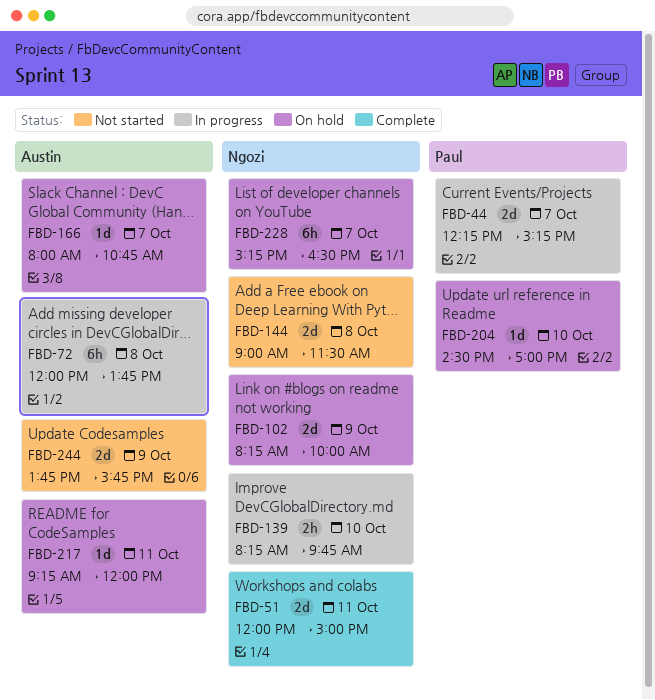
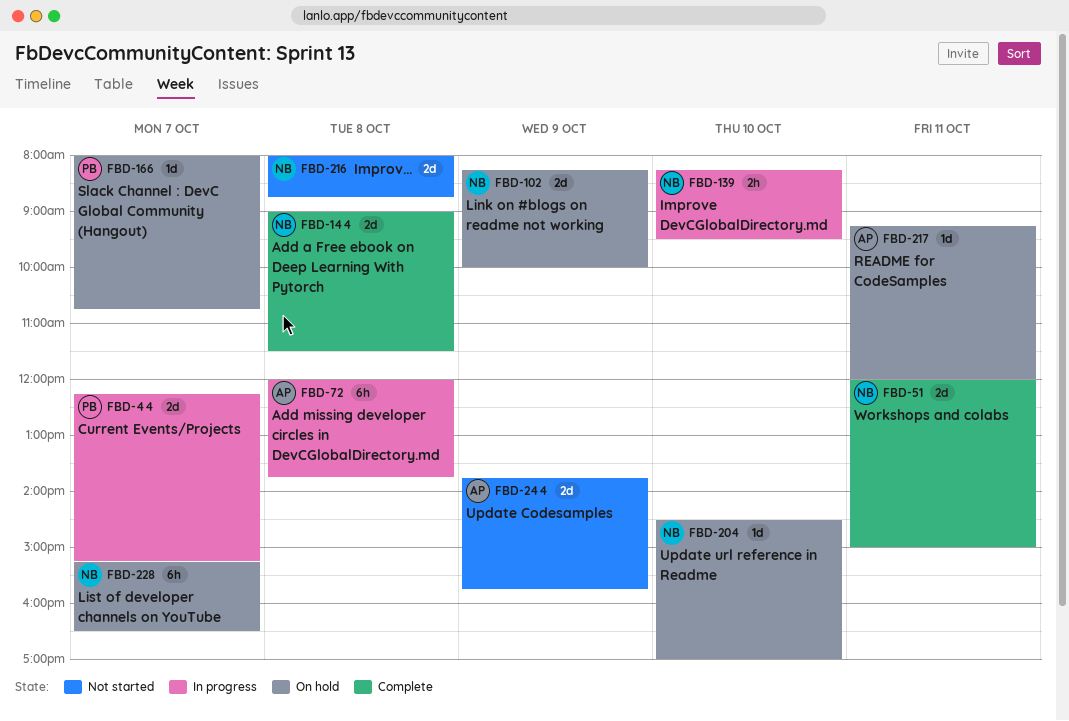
FBD-139, ends: 09:45 -> 09:30
FBD-144, status: Not started -> Complete
FBD-166, owner: Austin -> Paul
FBD-204, owner: Paul -> Ngozi
FBD-216: none -> present

